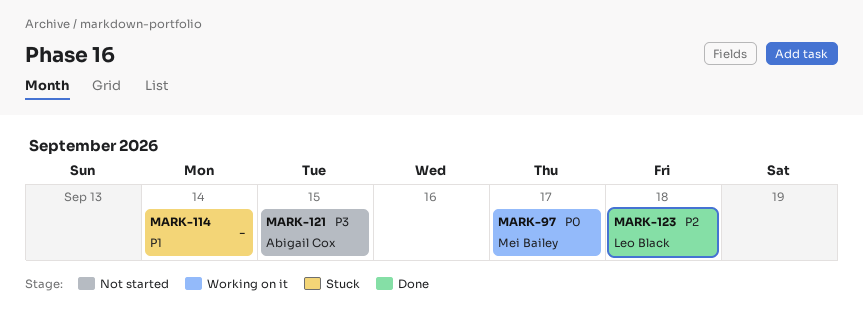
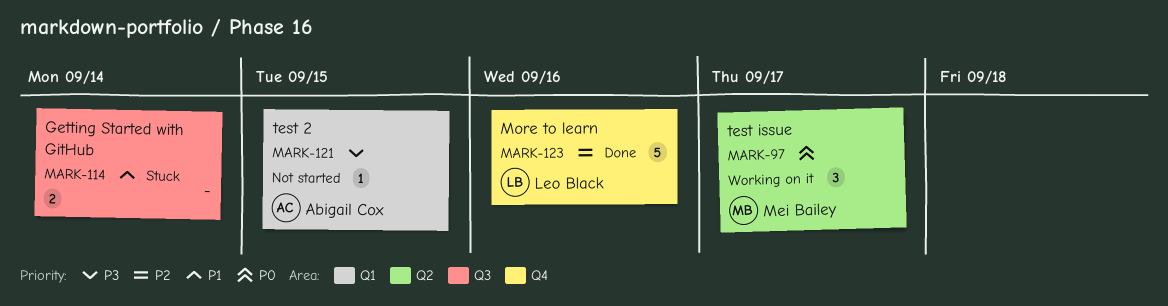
MARK-123, due: Sep 18 -> Sep 16

